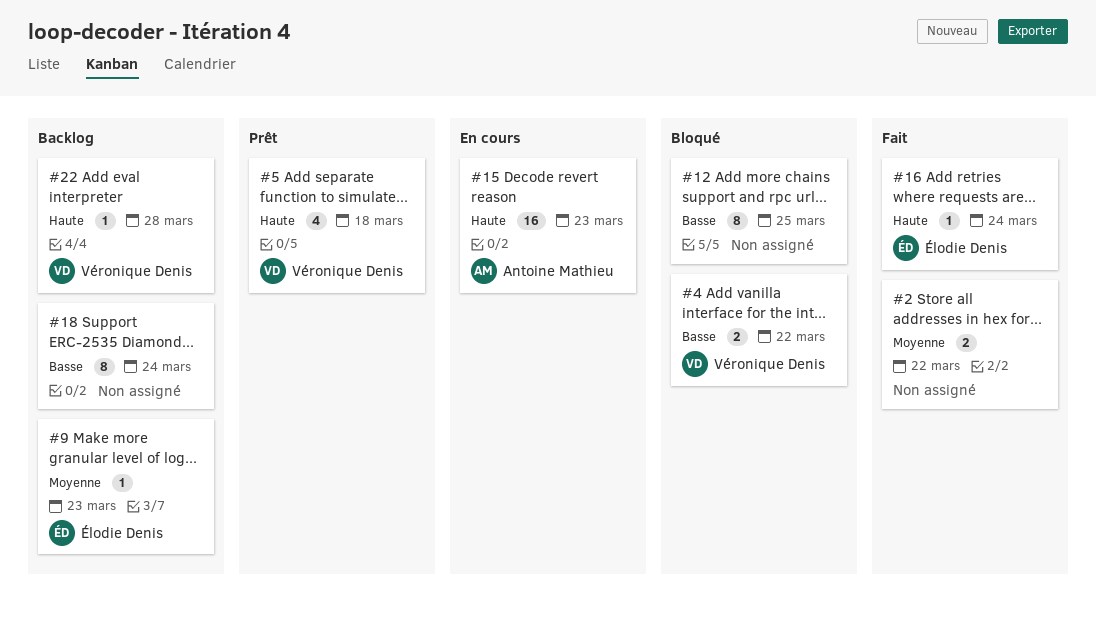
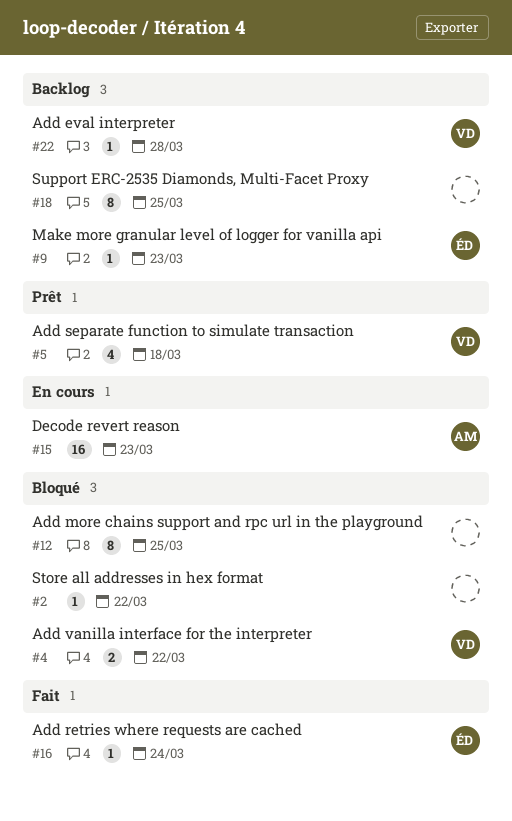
#2, status: Fait -> Bloqué
#2, estimate: 2 -> 1
#18, due: Mar 24 -> Mar 25

